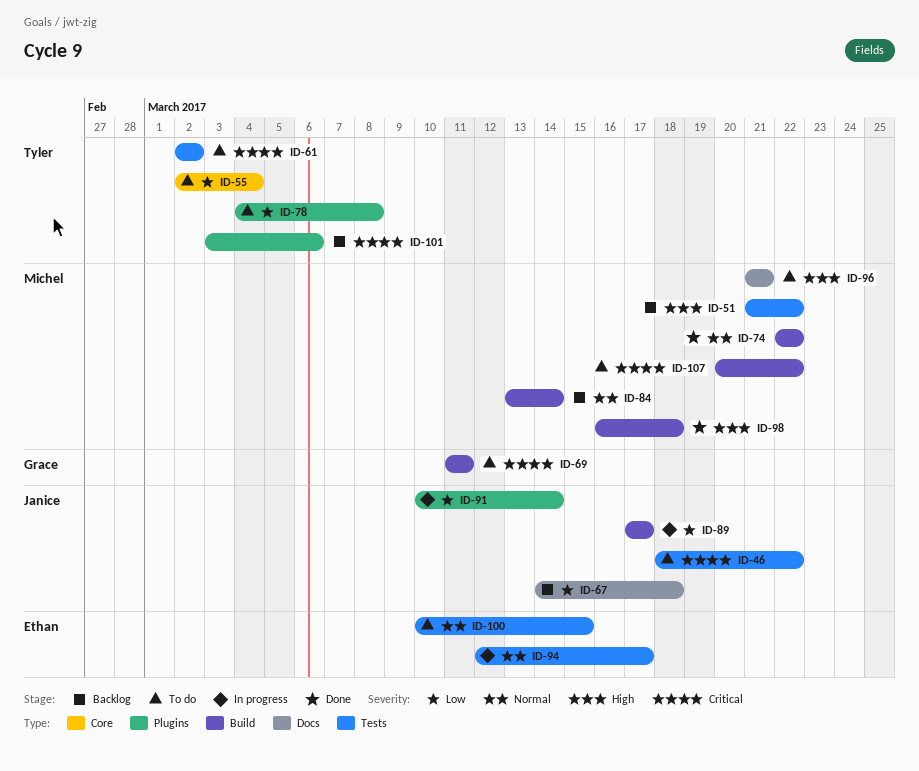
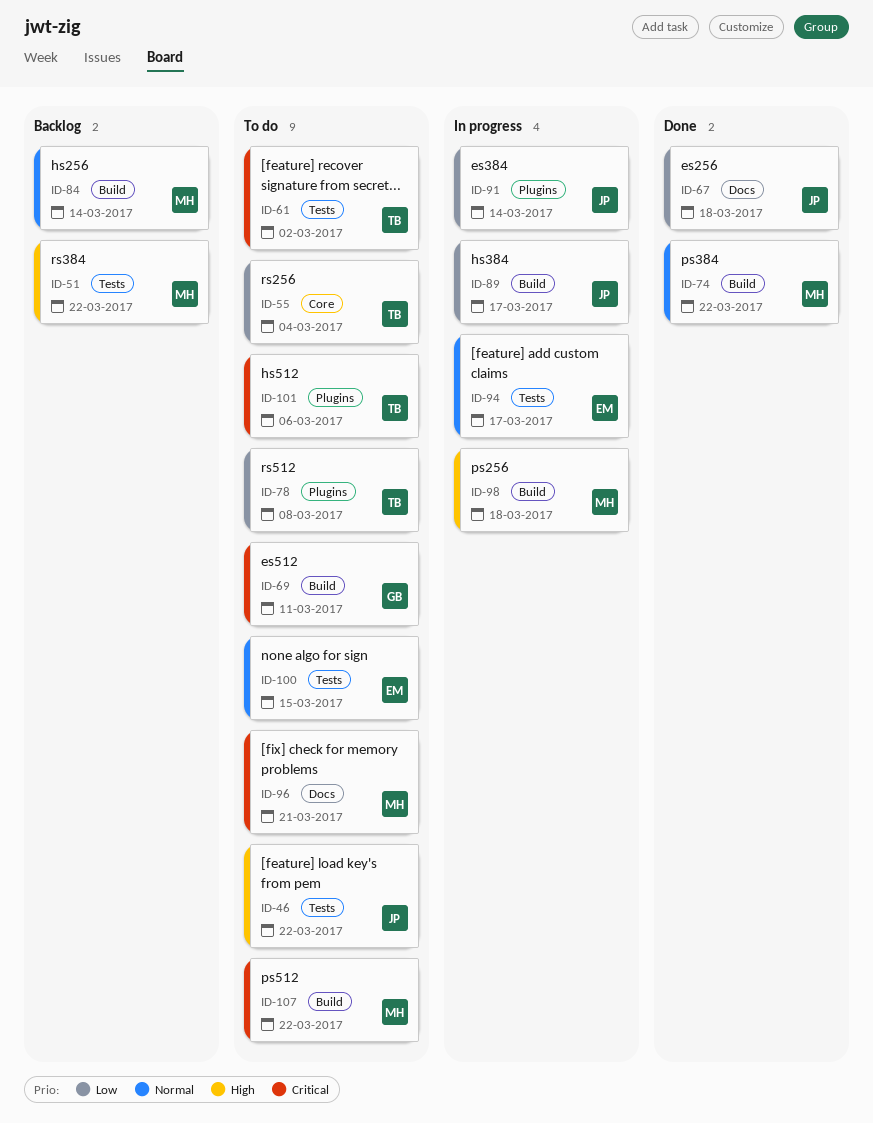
ID-46, priority: Critical -> High
ID-67, status: Backlog -> Done
ID-96, priority: High -> Critical
ID-98, status: Done -> In progress
ID-101, status: Backlog -> To do

